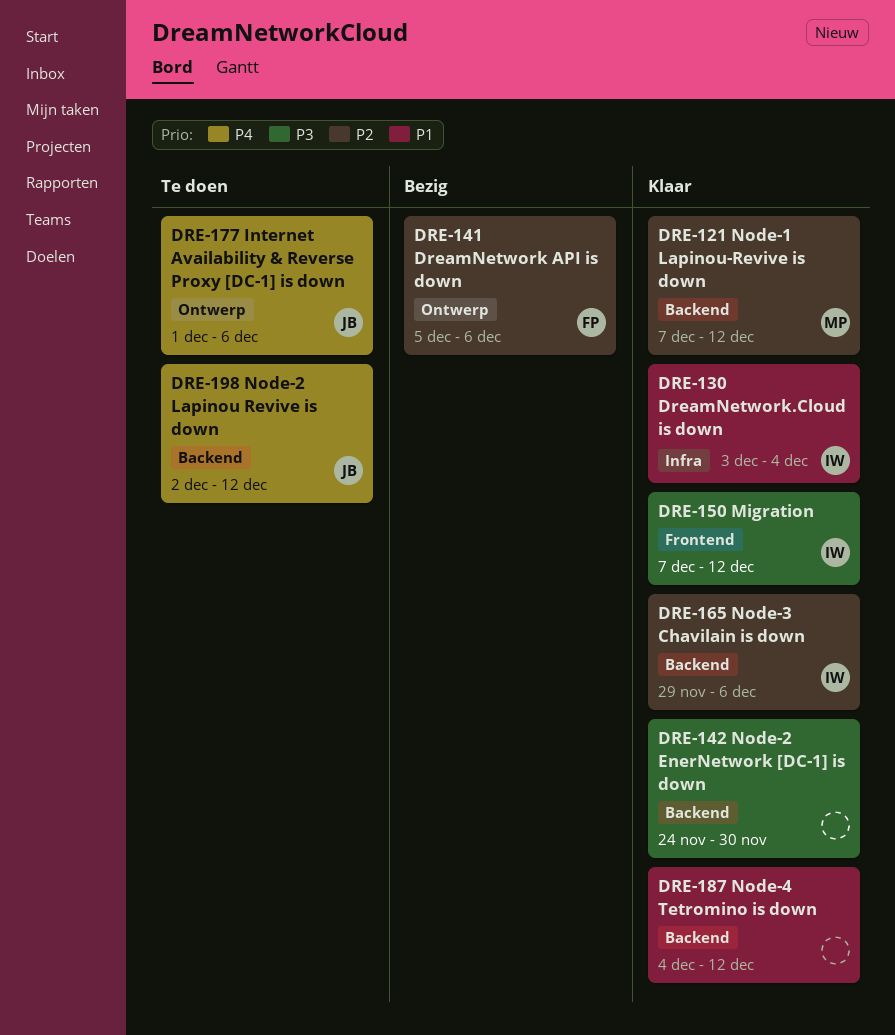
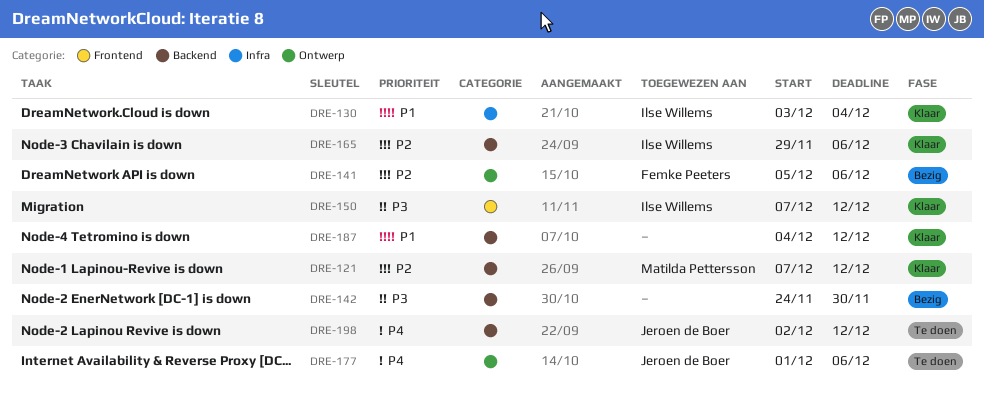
DRE-142, status: Klaar -> Bezig

